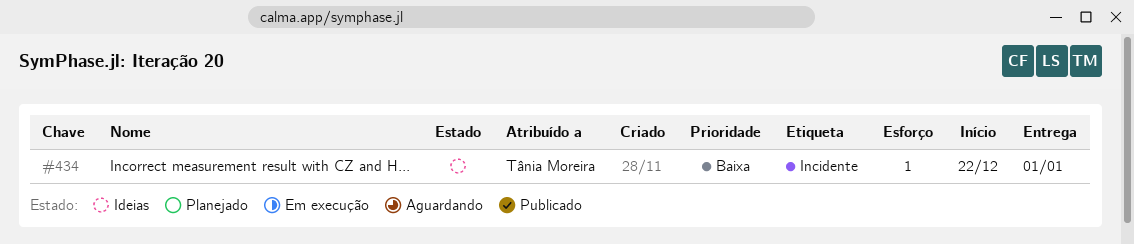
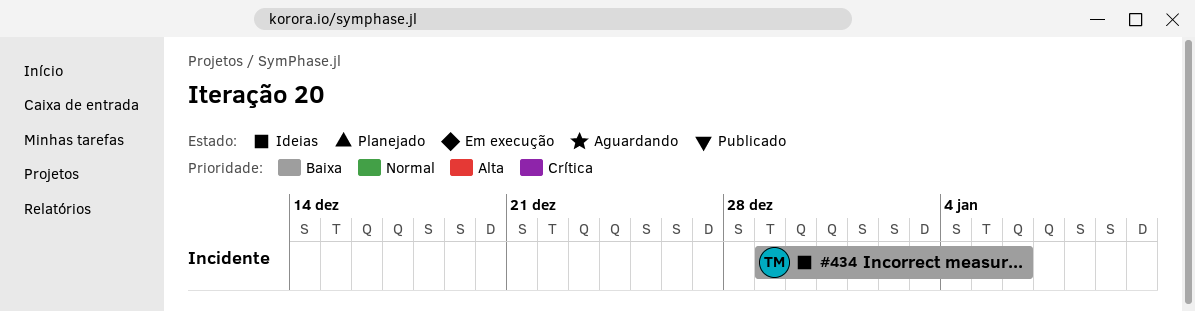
#434, start: Dec 22 -> Dec 29
#434, due: Jan 1 -> Jan 6

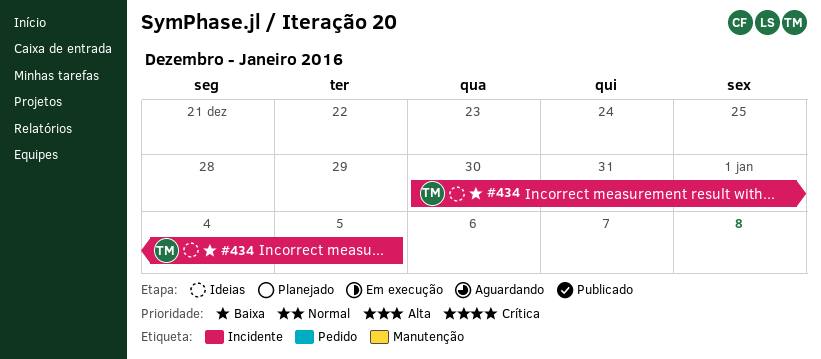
#434, start: Dec 29 -> Dec 30
#434, due: Jan 6 -> Jan 5

